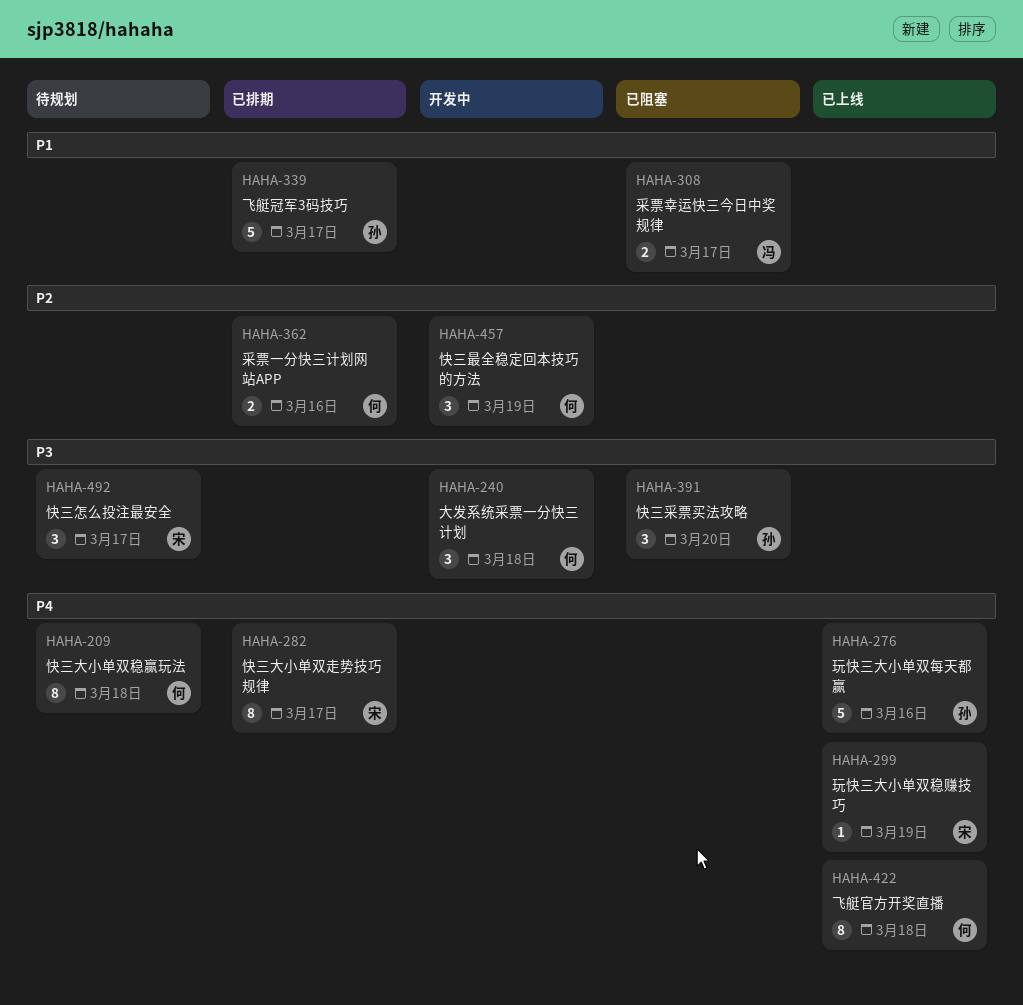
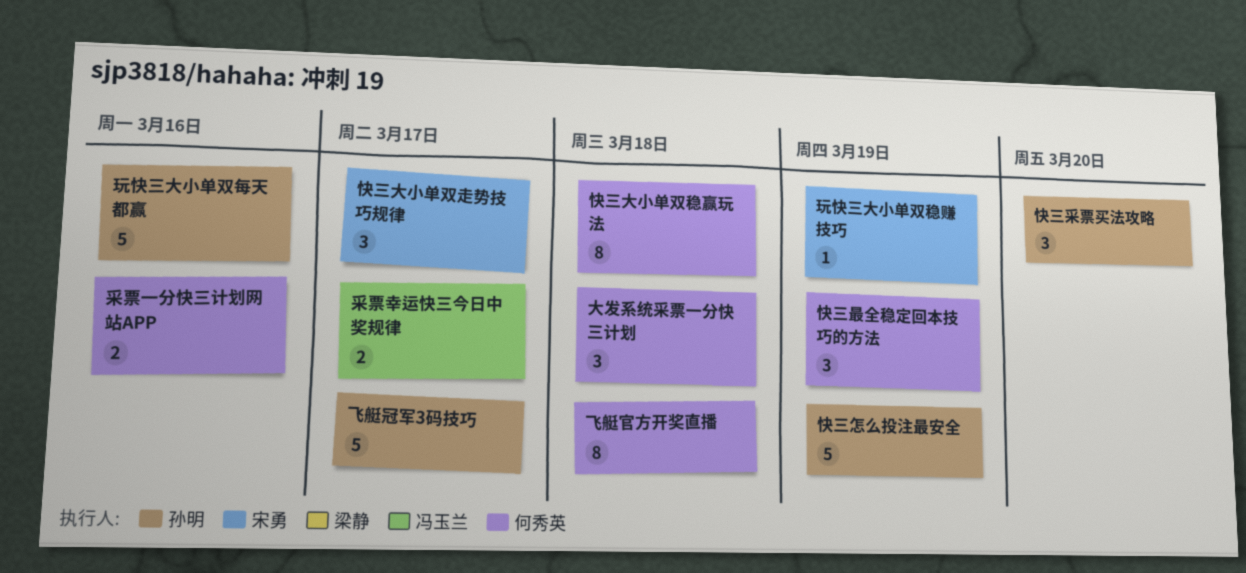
快三大小单双走势技巧规律, estimate: 8 -> 3
快三怎么投注最安全, owner: 宋勇 -> 孙明
快三怎么投注最安全, estimate: 3 -> 5
快三怎么投注最安全, due: Mar 17 -> Mar 19

